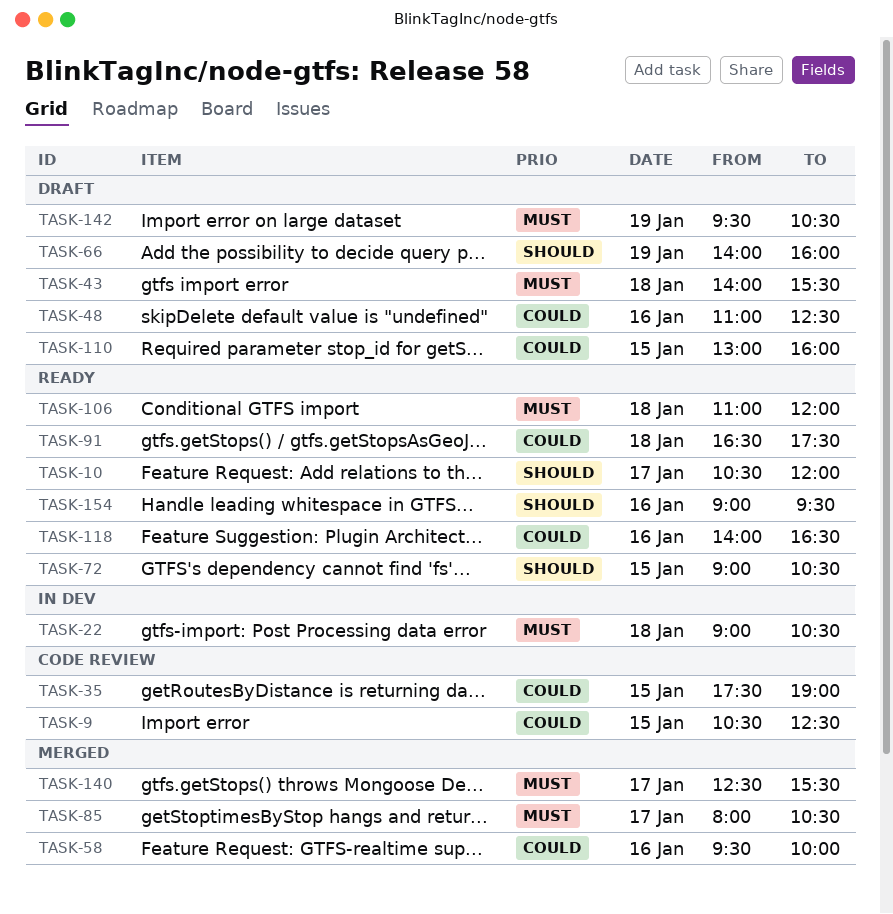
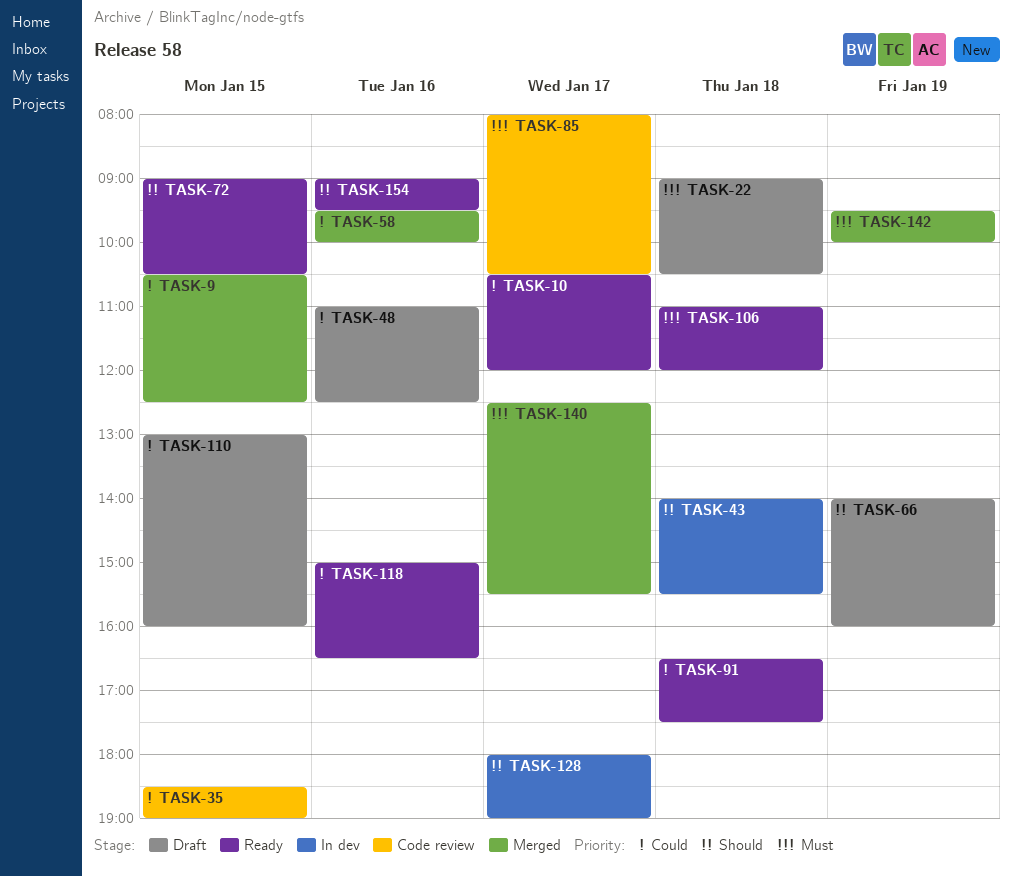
TASK-9, status: Code review -> Merged
TASK-10, priority: Should -> Could
TASK-22, status: In dev -> Draft
TASK-35, begins: 17:30 -> 18:30
TASK-43, status: Draft -> In dev
TASK-43, priority: Must -> Should
TASK-85, status: Merged -> Code review
TASK-118, begins: 14:00 -> 15:00
TASK-128: none -> present
TASK-142, status: Draft -> Merged
TASK-142, ends: 10:30 -> 10:00

